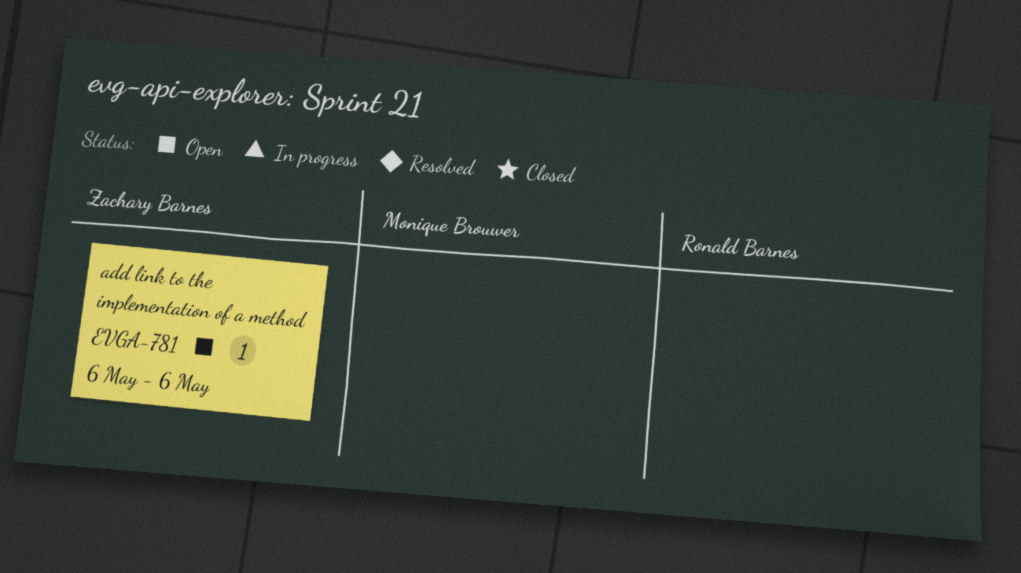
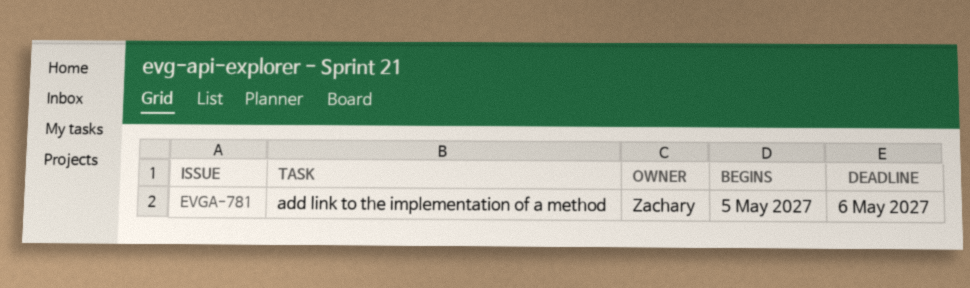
EVGA-781, start: May 6 -> May 5

